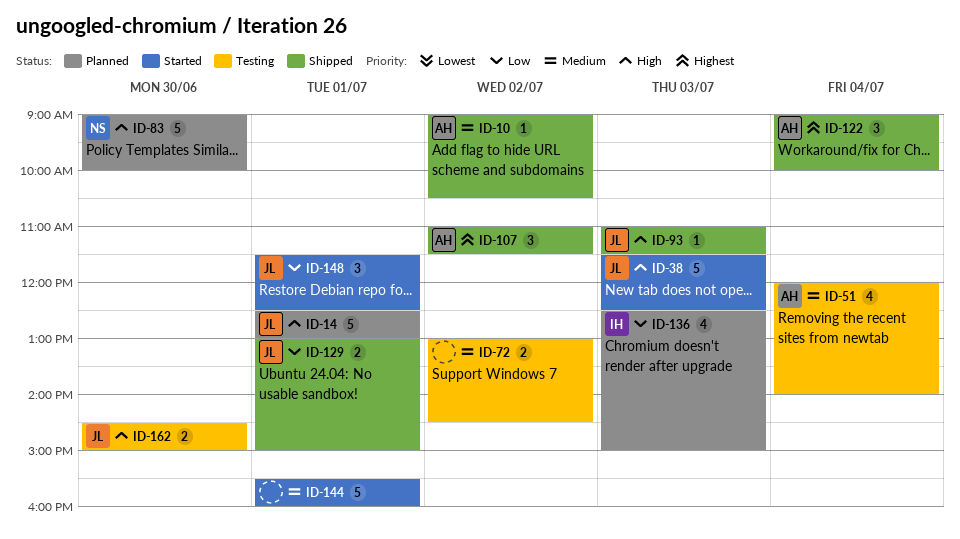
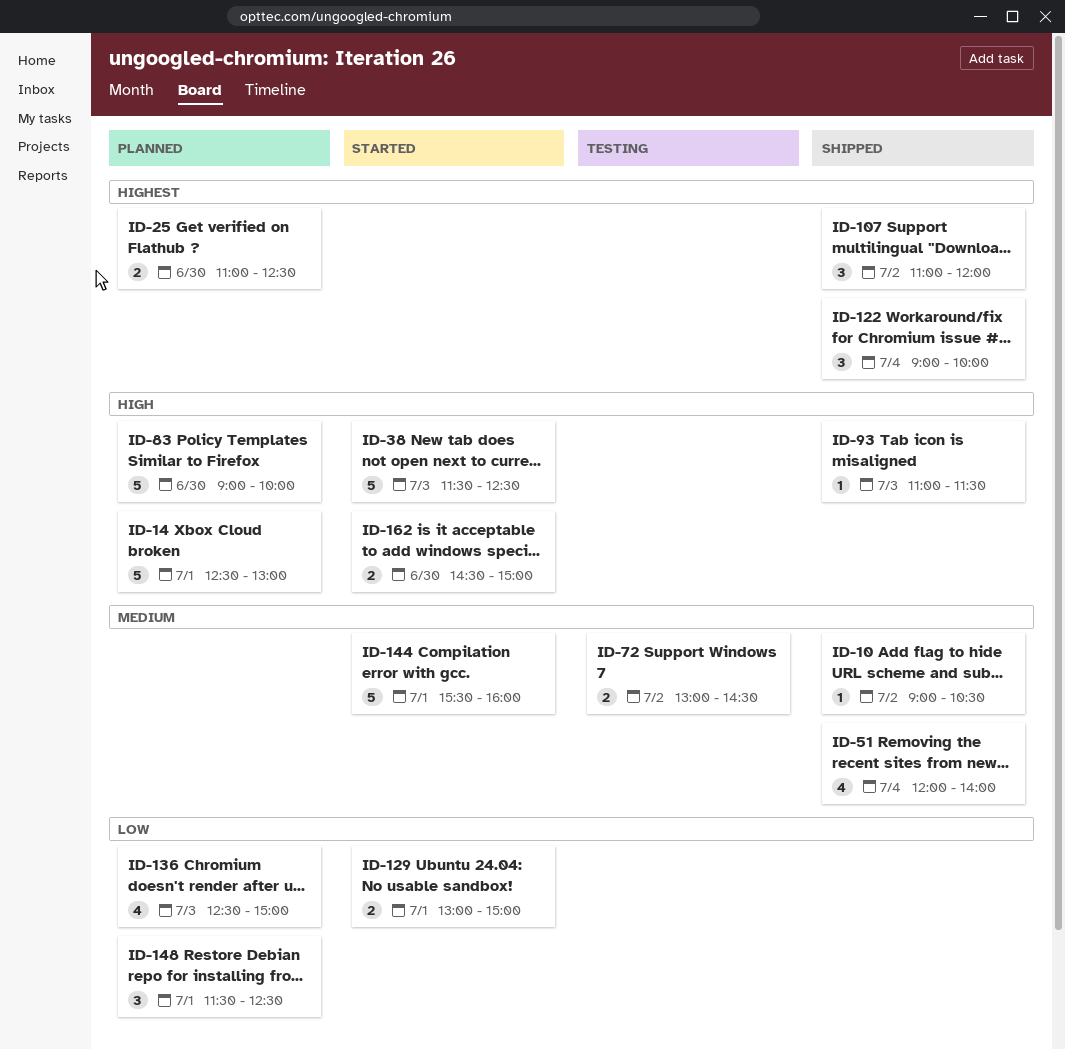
ID-25: none -> present
ID-51, status: Testing -> Shipped
ID-107, ends: 11:30 -> 12:00
ID-129, status: Shipped -> Started
ID-148, status: Started -> Planned
ID-162, status: Testing -> Started

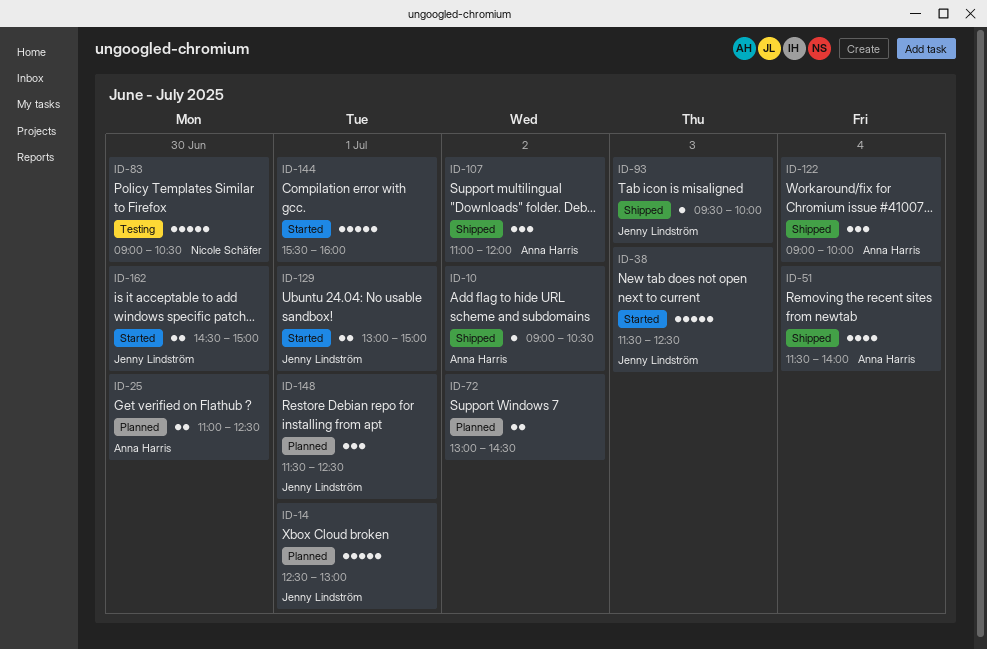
ID-51, begins: 12:00 -> 11:30
ID-72, status: Testing -> Planned
ID-83, status: Planned -> Testing
ID-83, ends: 10:00 -> 10:30
ID-93, begins: 11:00 -> 09:30
ID-93, ends: 11:30 -> 10:00
ID-136: present -> none

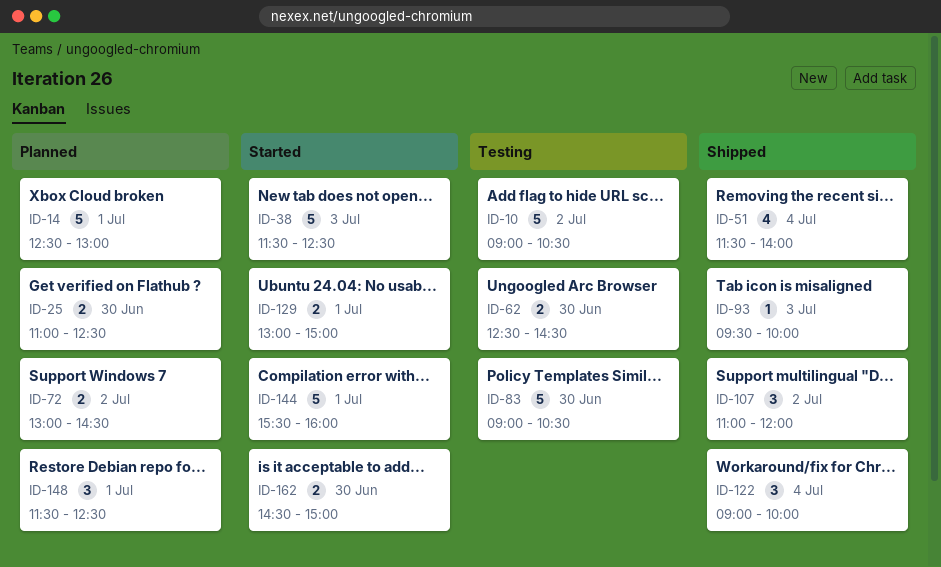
ID-10, status: Shipped -> Testing
ID-10, estimate: 1 -> 5
ID-62: none -> present

